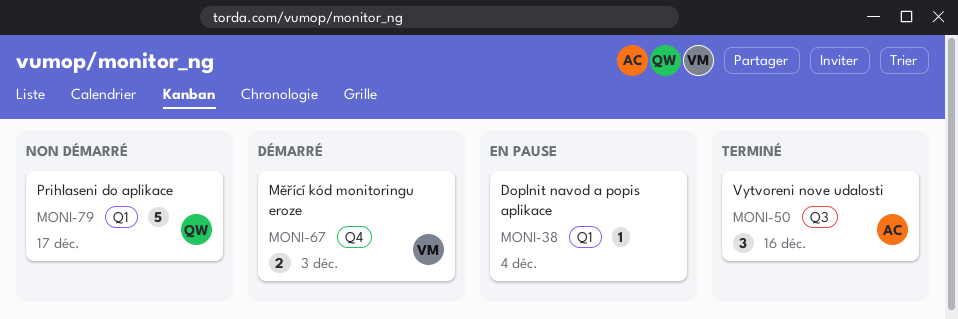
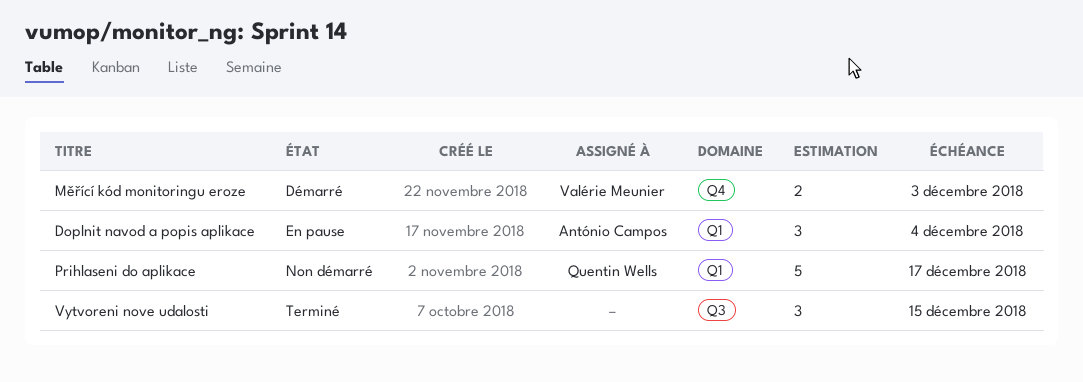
Doplnit navod a popis aplikace, owner: none -> António Campos
Doplnit navod a popis aplikace, estimate: 1 -> 3
Vytvoreni nove udalosti, owner: António Campos -> none
Vytvoreni nove udalosti, due: Dec 16 -> Dec 15

